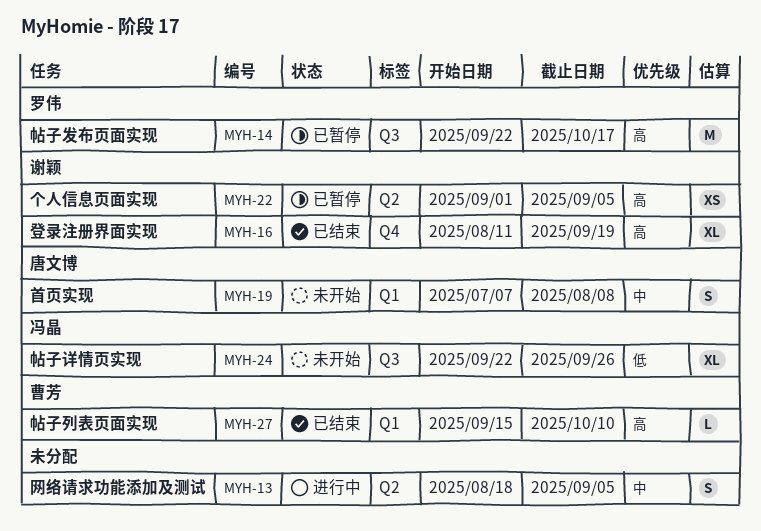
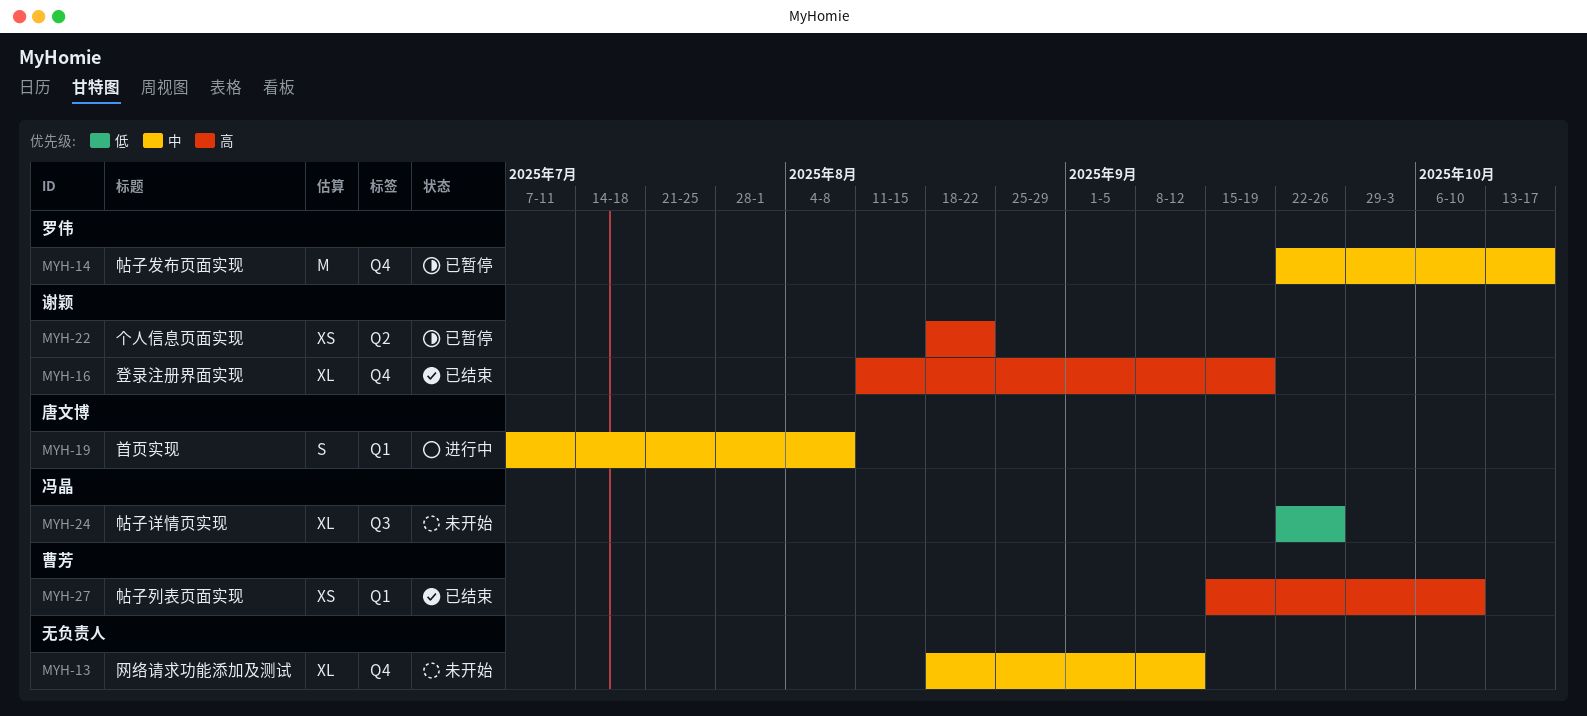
MYH-13, status: 进行中 -> 未开始
MYH-13, label: Q2 -> Q4
MYH-13, estimate: S -> XL
MYH-13, due: Sep 5 -> Sep 12
MYH-14, priority: 高 -> 中
MYH-14, label: Q3 -> Q4
MYH-19, status: 未开始 -> 进行中
MYH-22, start: Sep 1 -> Aug 18
MYH-22, due: Sep 5 -> Aug 22
MYH-27, estimate: L -> XS

